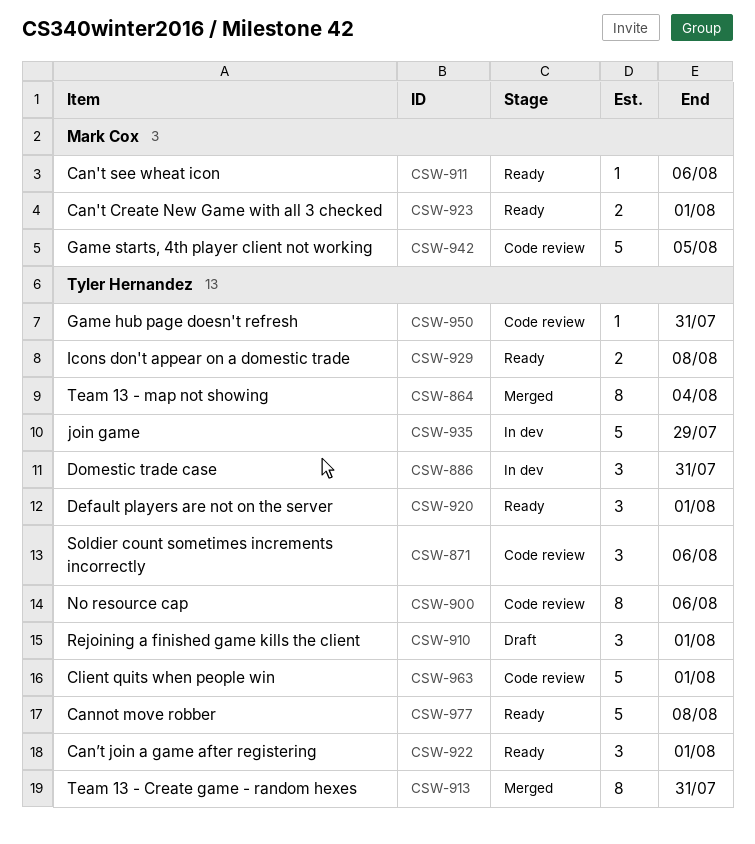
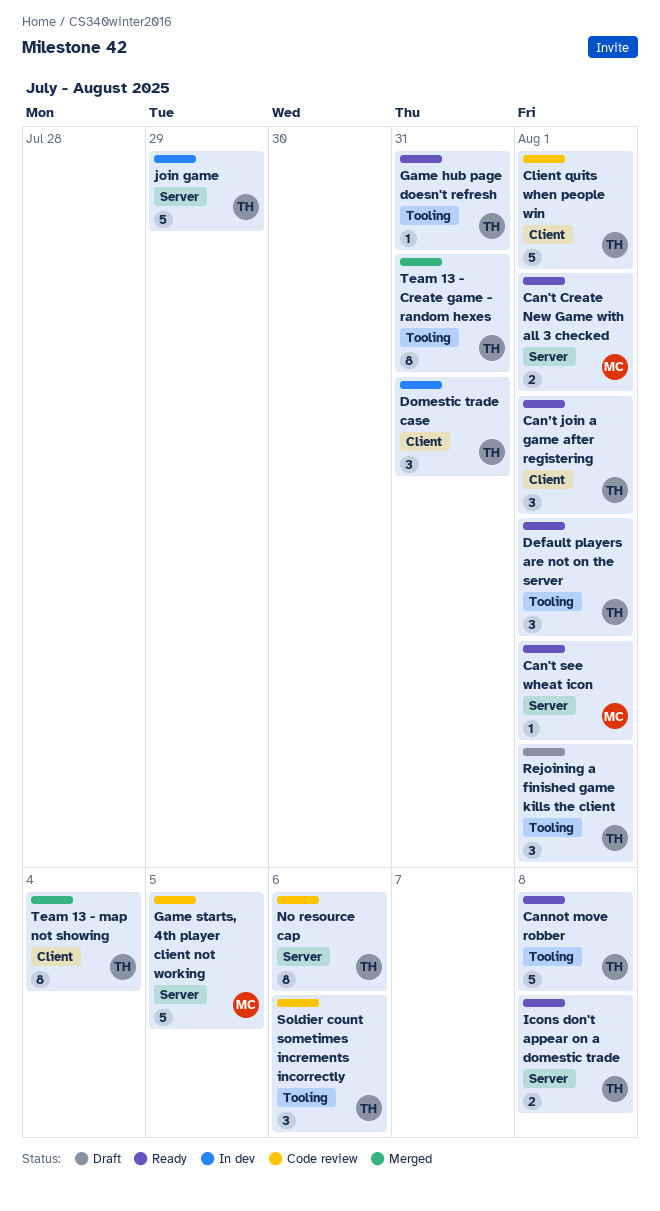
Can't see wheat icon, due: Aug 6 -> Aug 1
Game hub page doesn't refresh, status: Code review -> Ready

